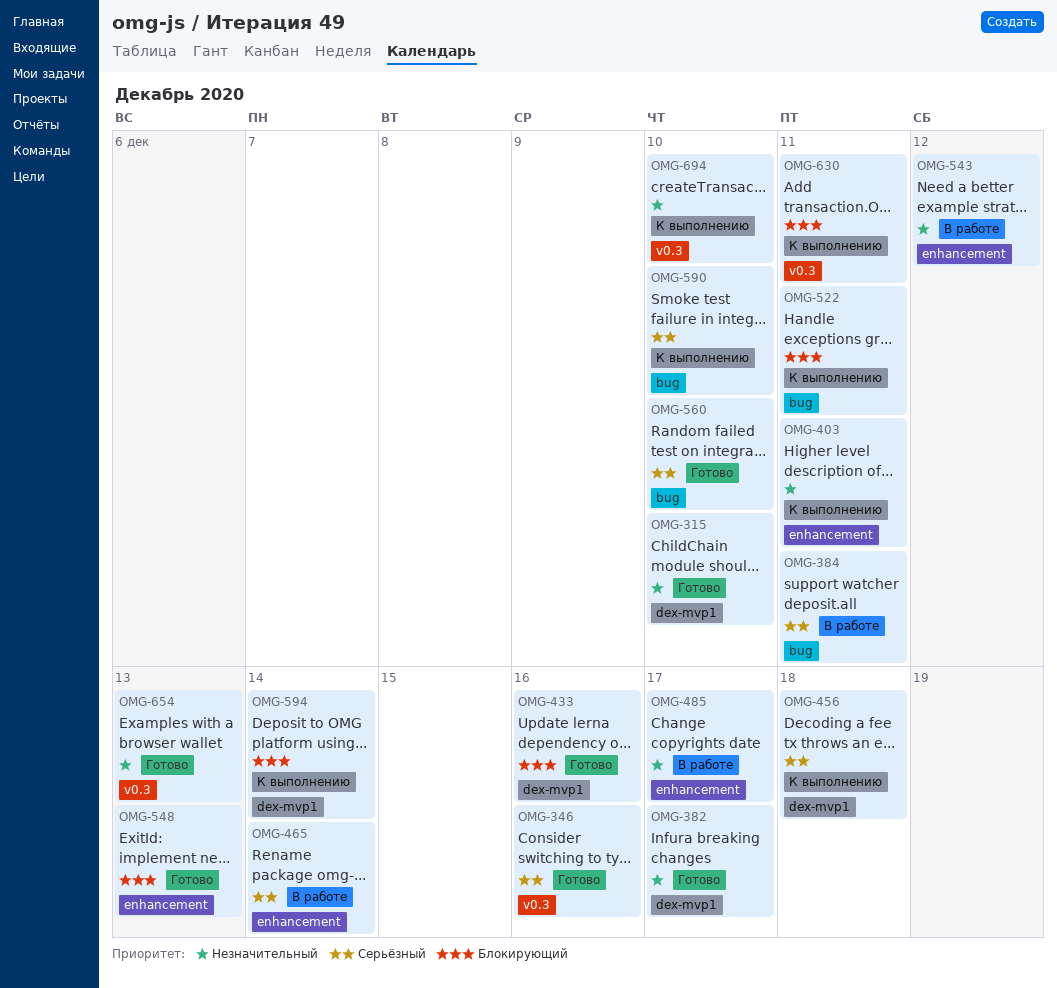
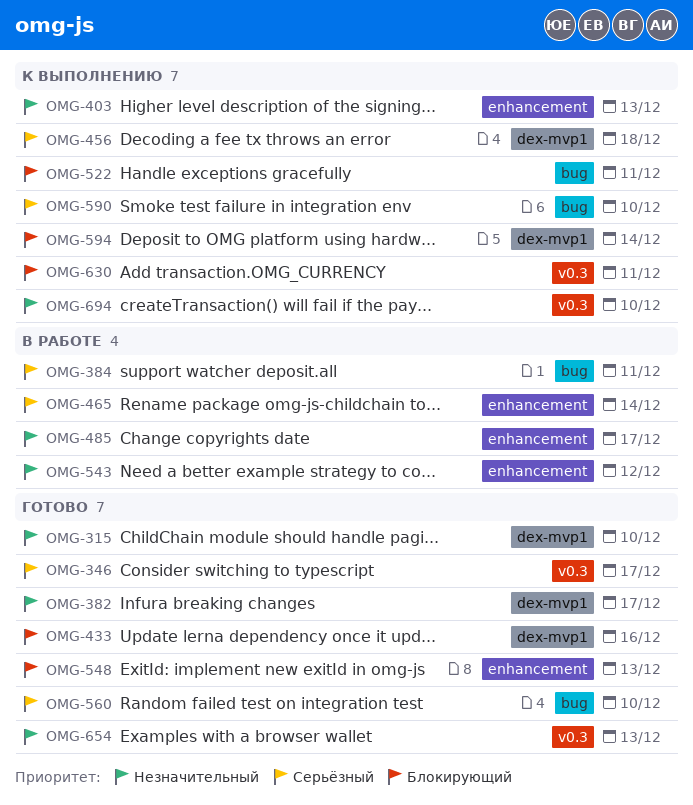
OMG-346, due: Dec 16 -> Dec 17
OMG-403, due: Dec 11 -> Dec 13

